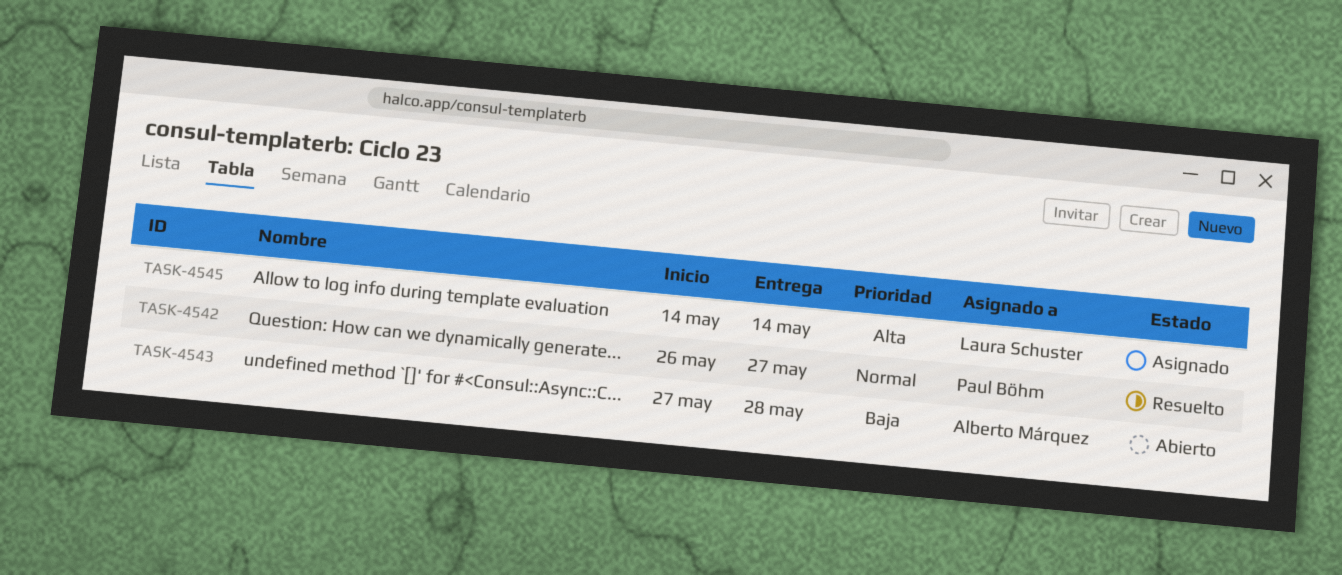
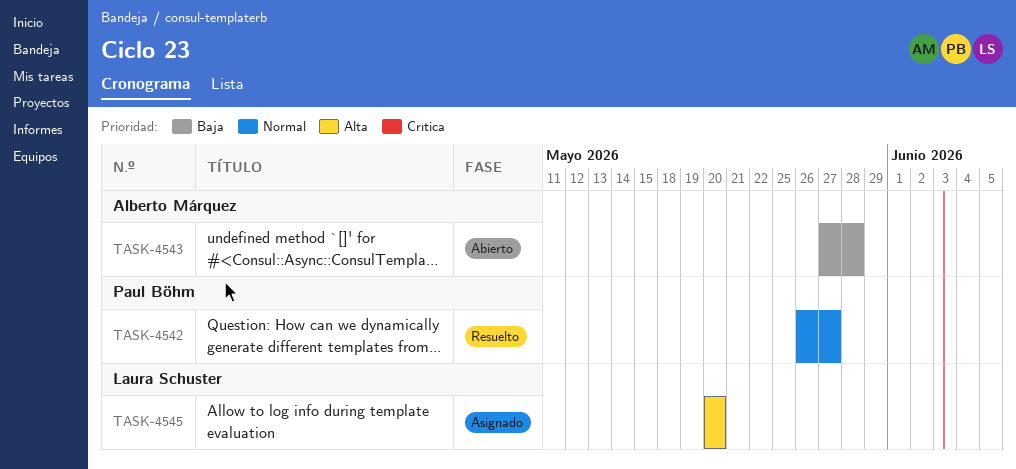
TASK-4545, start: May 14 -> May 20
TASK-4545, due: May 14 -> May 20

